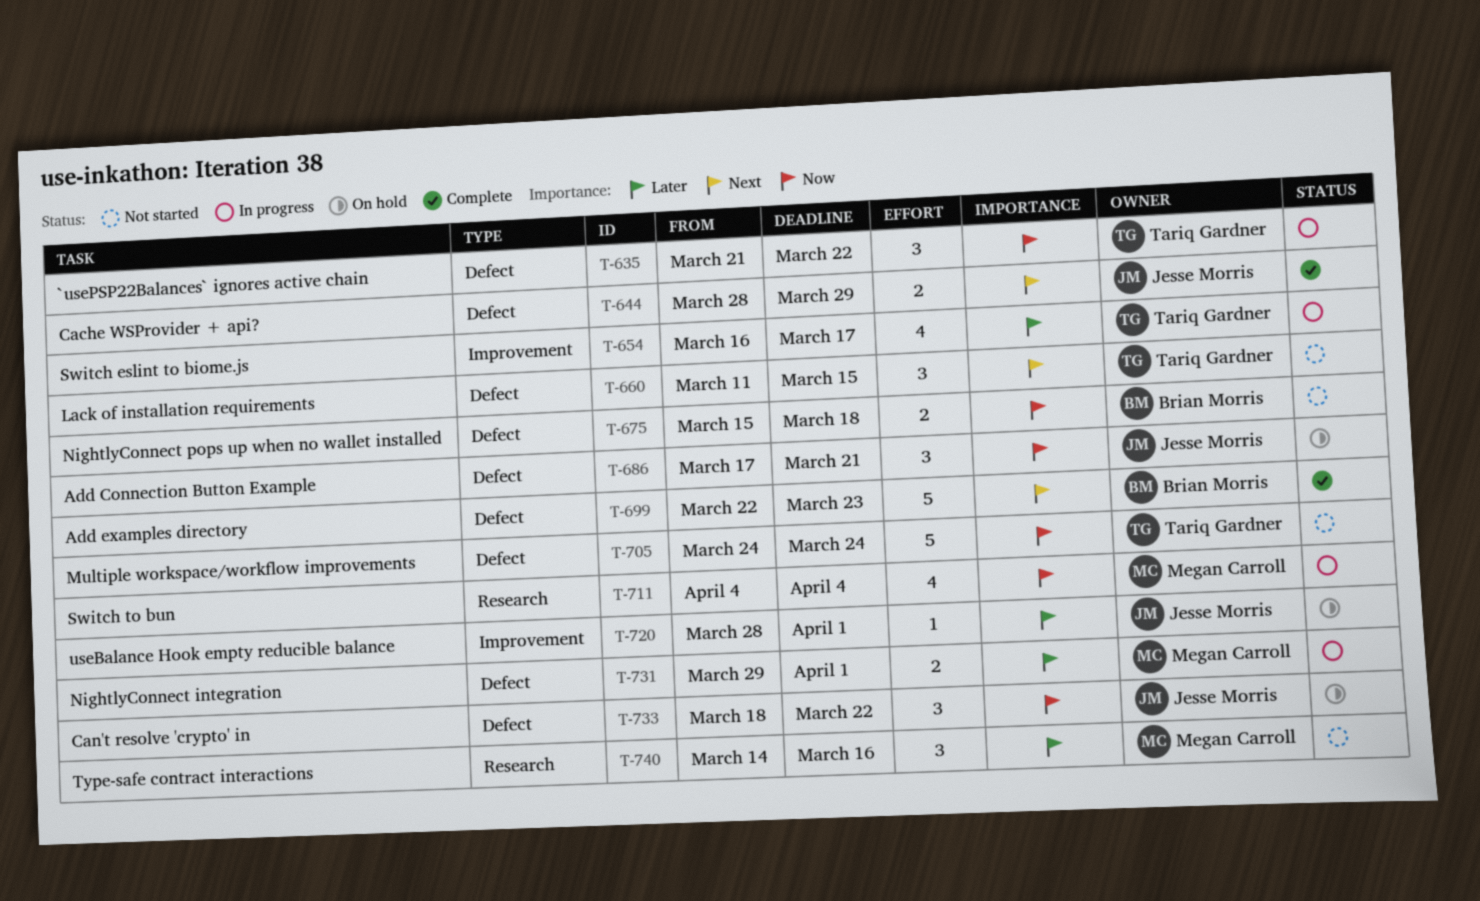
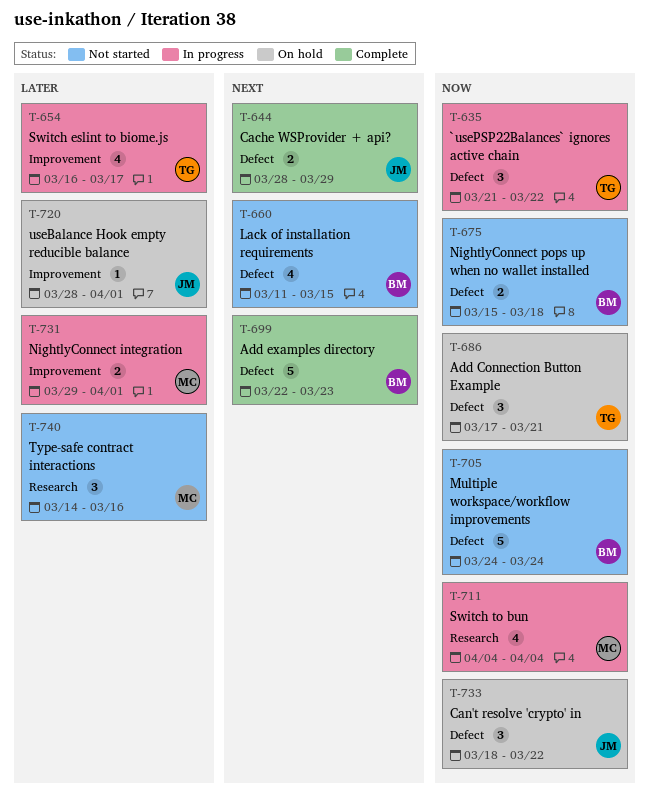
T-660, owner: Tariq Gardner -> Brian Morris
T-660, estimate: 3 -> 4
T-686, owner: Jesse Morris -> Tariq Gardner
T-705, owner: Tariq Gardner -> Brian Morris
T-731, label: Defect -> Improvement

